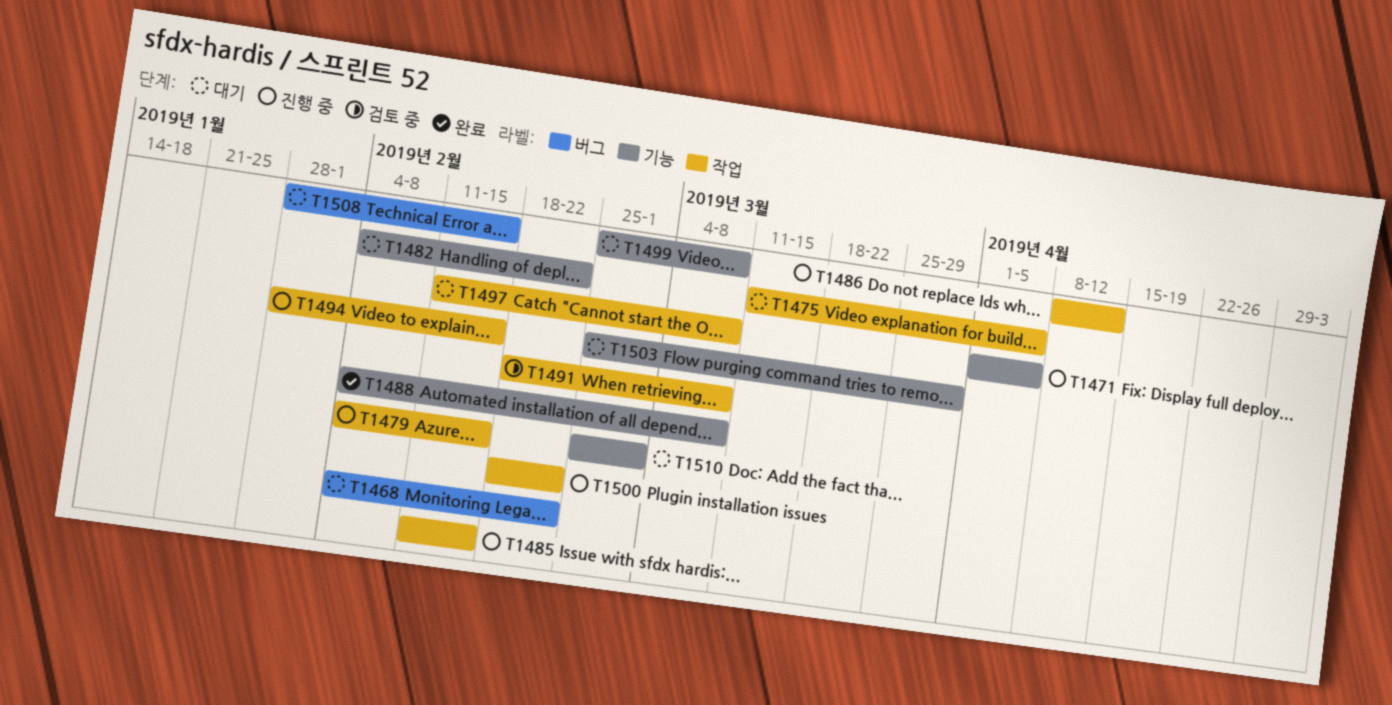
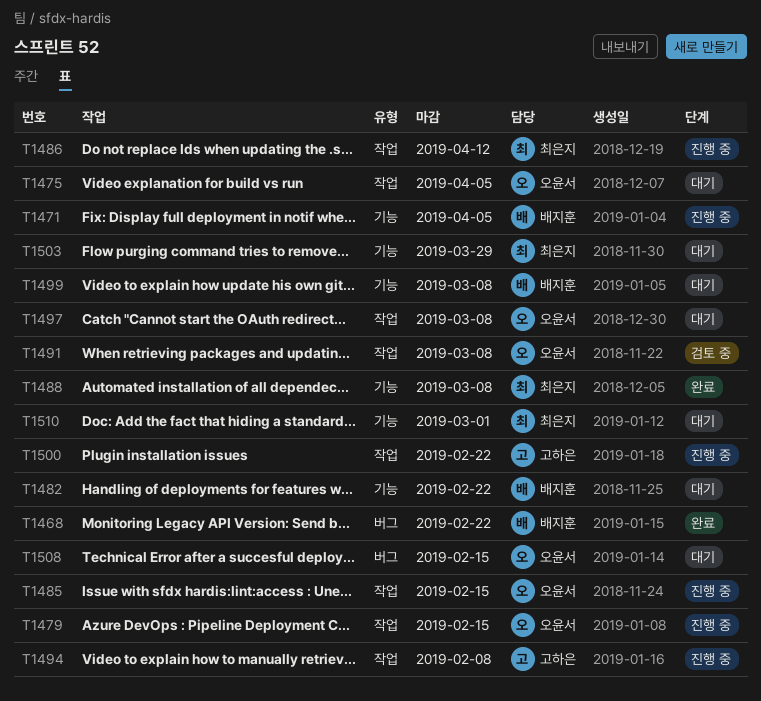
T1468, status: 대기 -> 완료
T1494, due: Feb 15 -> Feb 8

